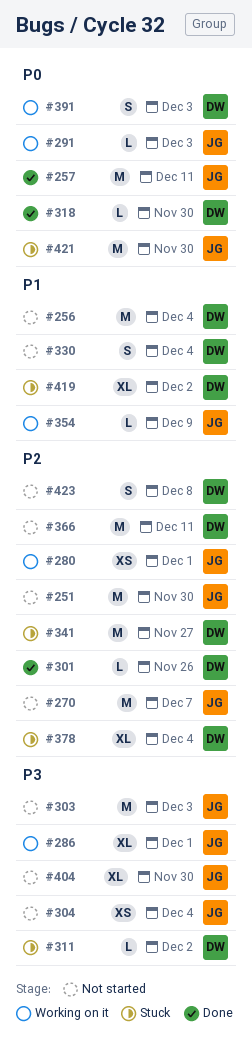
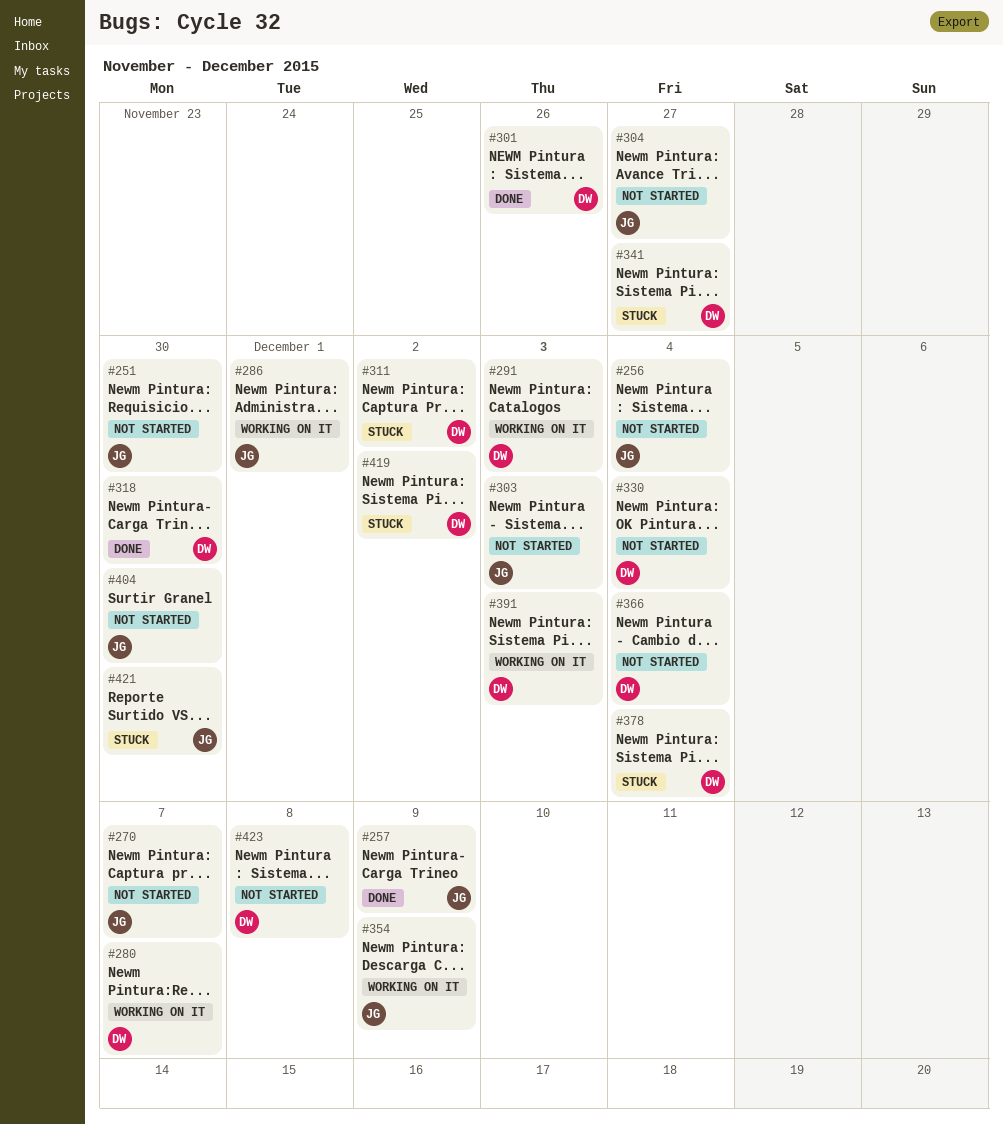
#256, owner: DW -> JG
#257, due: Dec 11 -> Dec 9
#280, owner: JG -> DW
#280, due: Dec 1 -> Dec 7
#291, owner: JG -> DW
#304, due: Dec 4 -> Nov 27
#366, due: Dec 11 -> Dec 4

